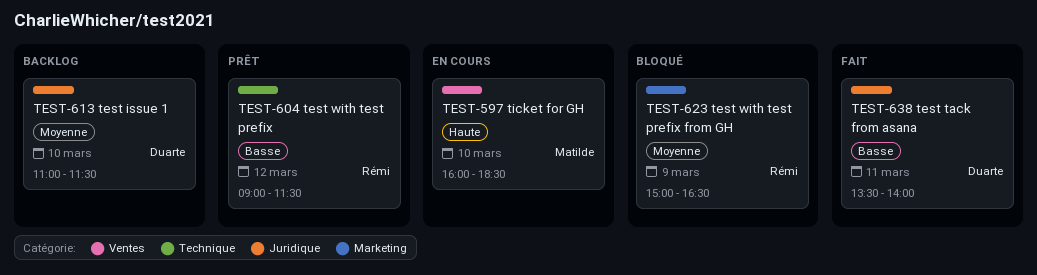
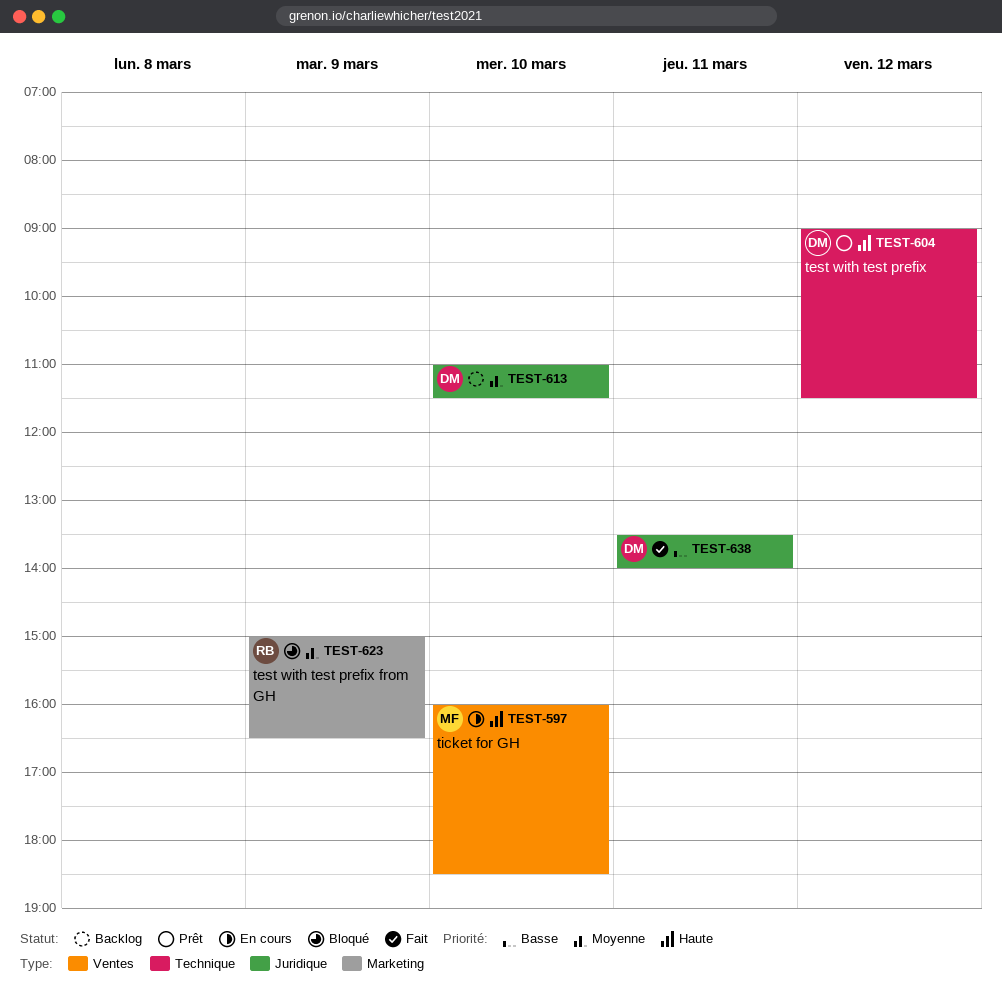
TEST-604, owner: Rémi -> Duarte
TEST-604, priority: Basse -> Haute

